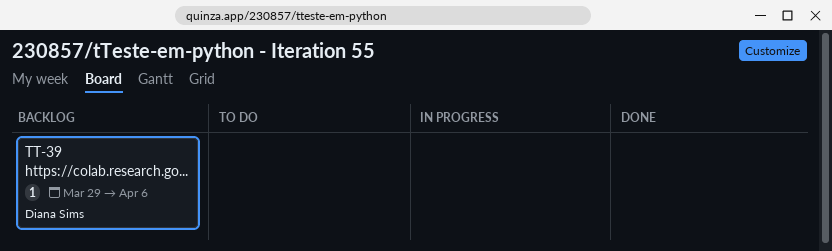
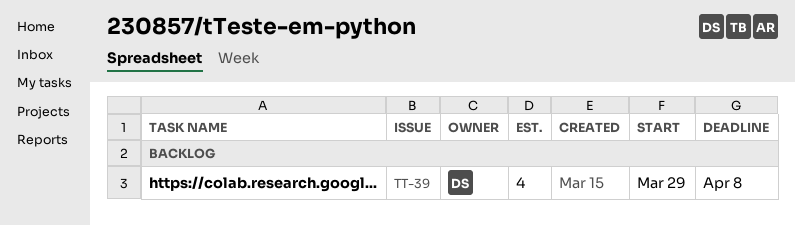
TT-39, estimate: 1 -> 4
TT-39, due: Apr 6 -> Apr 8

